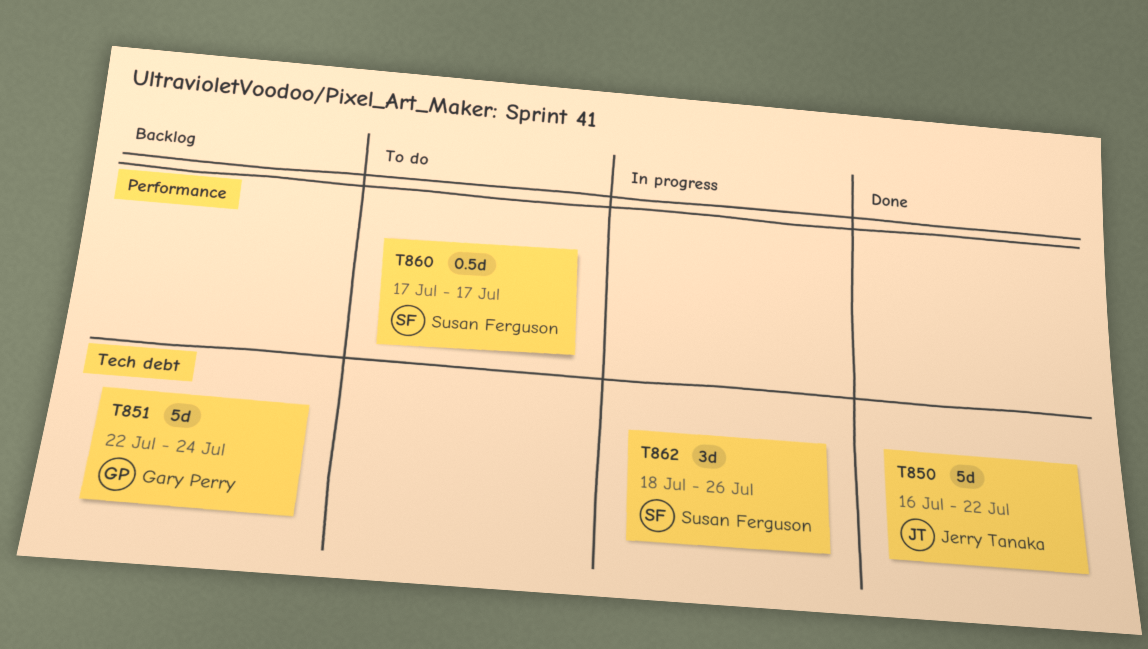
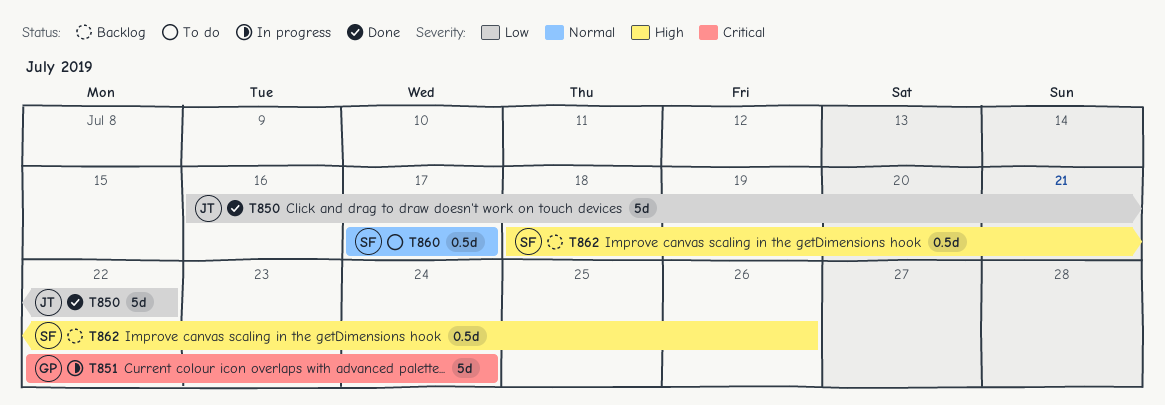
T851, status: Backlog -> In progress
T862, status: In progress -> Backlog
T862, estimate: 3d -> 0.5d

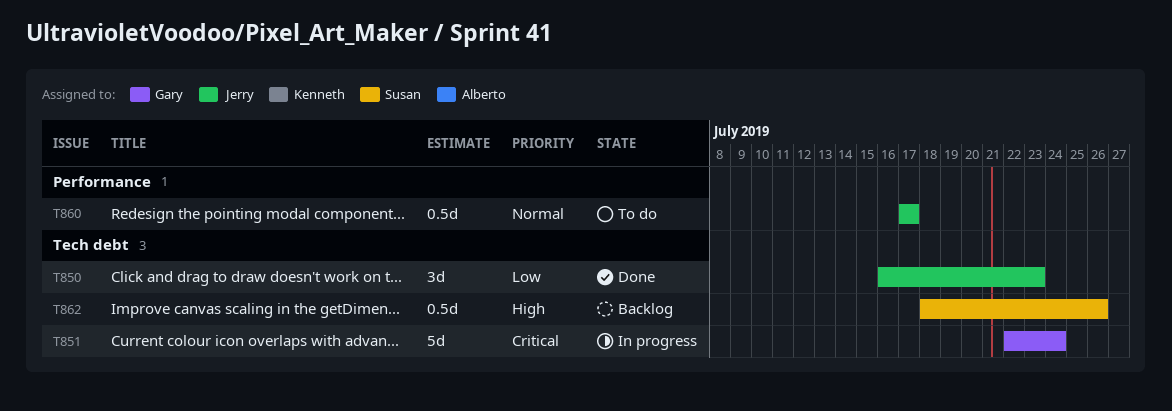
T850, estimate: 5d -> 3d
T850, due: Jul 22 -> Jul 23
T860, owner: Susan -> Jerry

